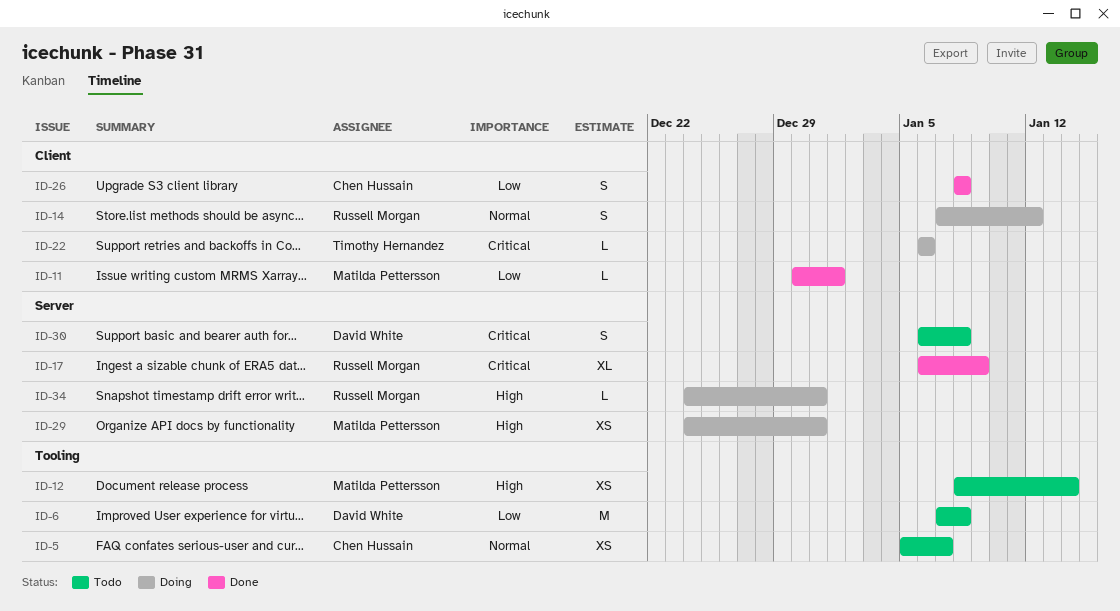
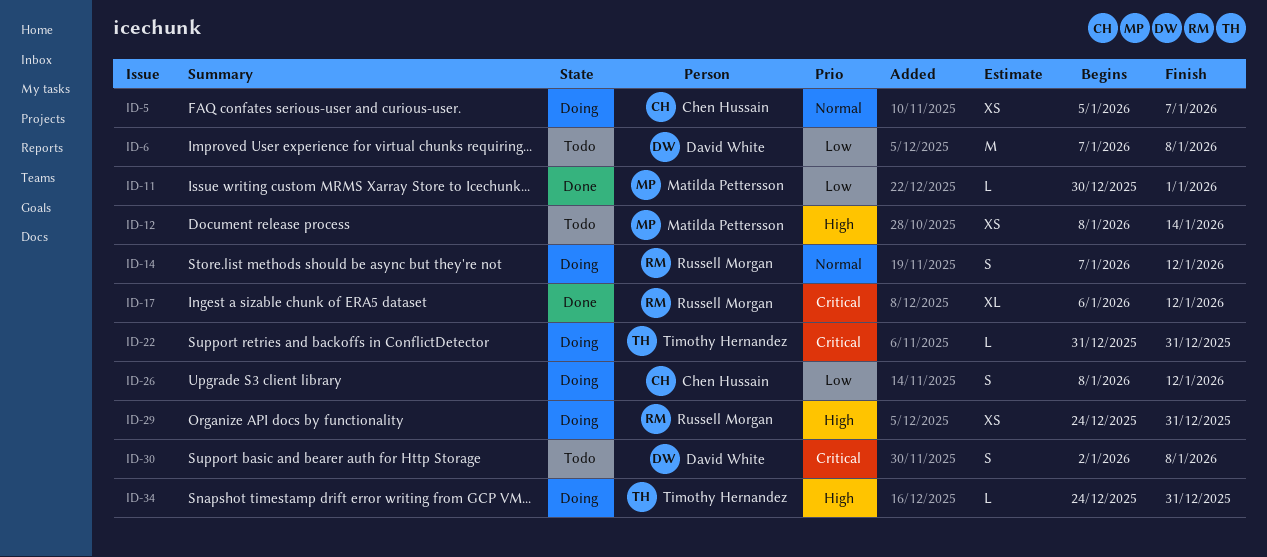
ID-5, status: Todo -> Doing
ID-17, due: Jan 9 -> Jan 12
ID-22, start: Jan 6 -> Dec 31
ID-22, due: Jan 6 -> Dec 31
ID-26, status: Done -> Doing
ID-26, due: Jan 8 -> Jan 12
ID-29, owner: Matilda Pettersson -> Russell Morgan
ID-30, start: Jan 6 -> Jan 2
ID-34, owner: Russell Morgan -> Timothy Hernandez

